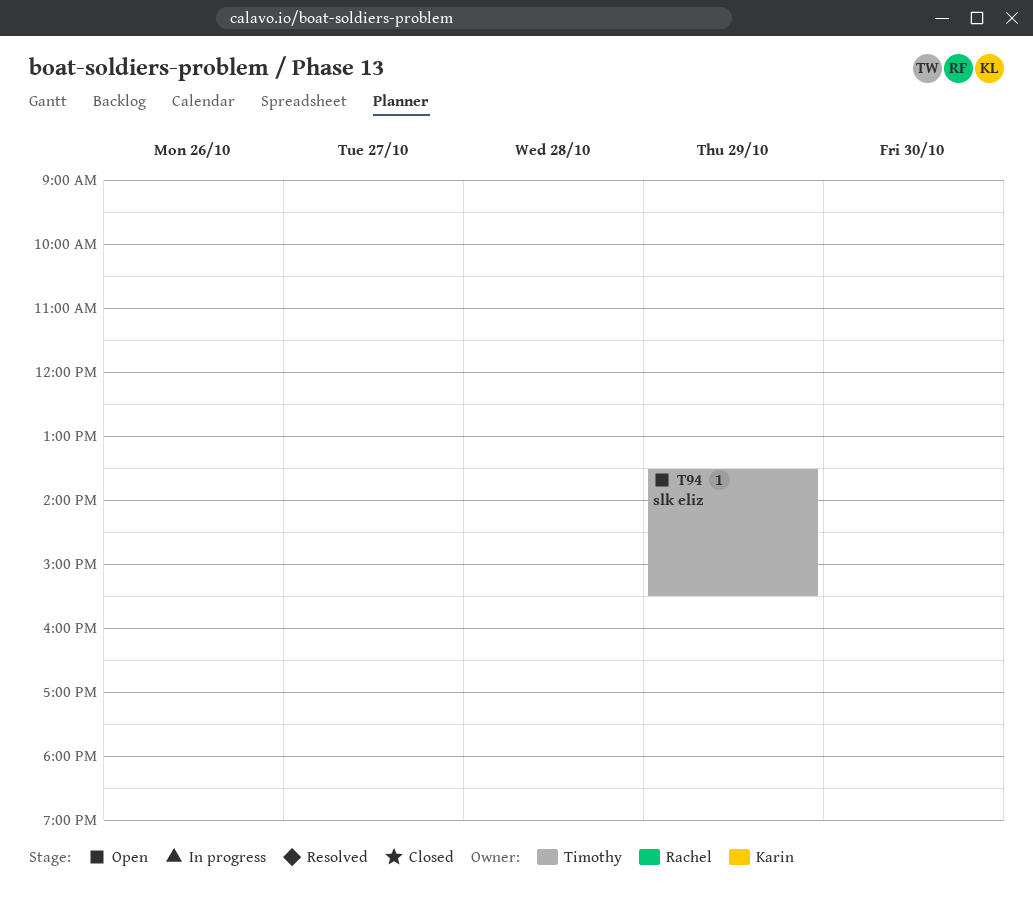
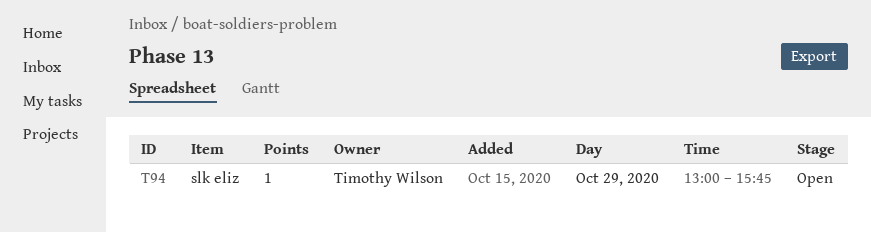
T94, begins: 13:30 -> 13:00
T94, ends: 15:30 -> 15:45

